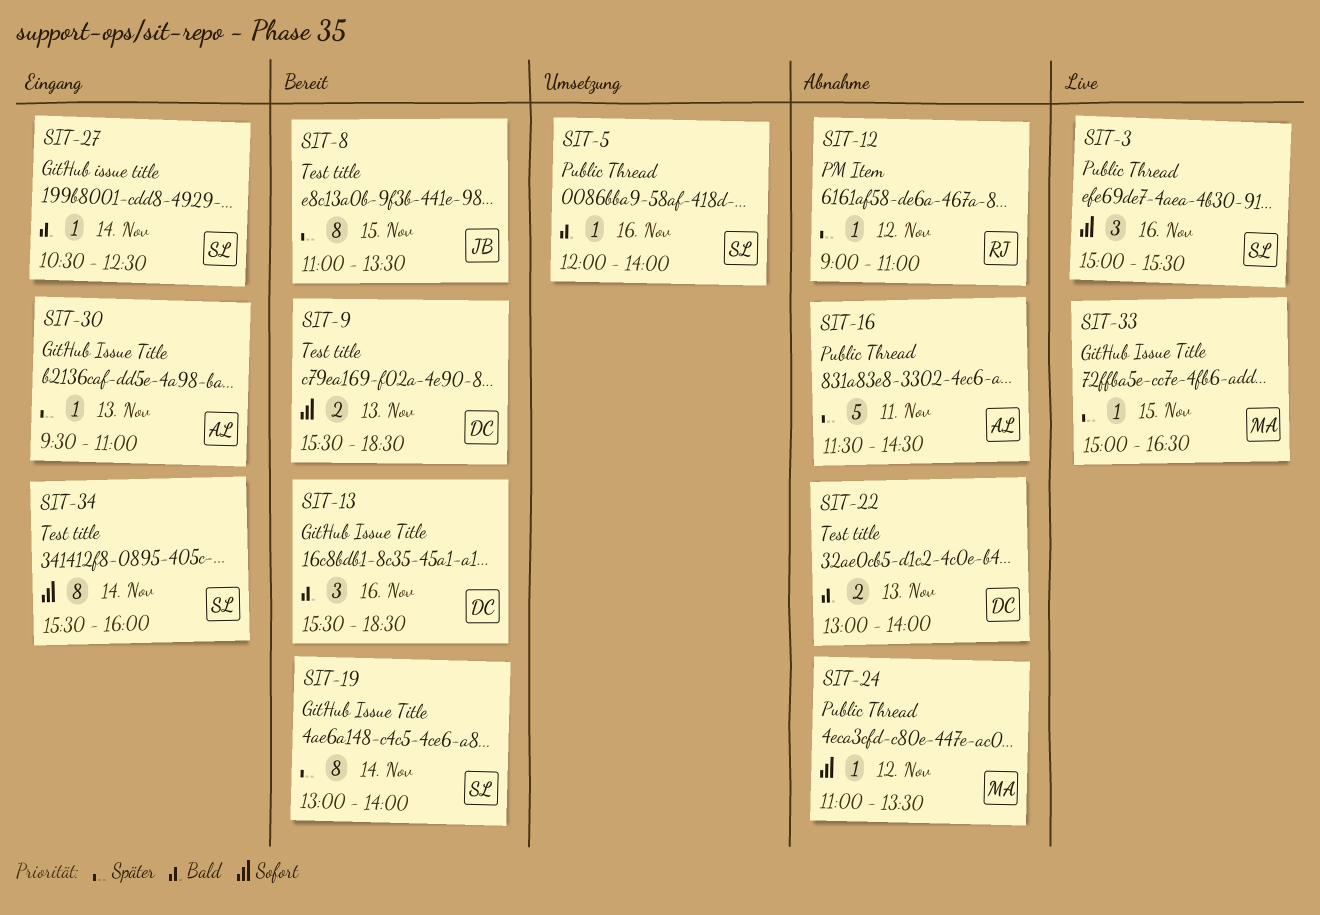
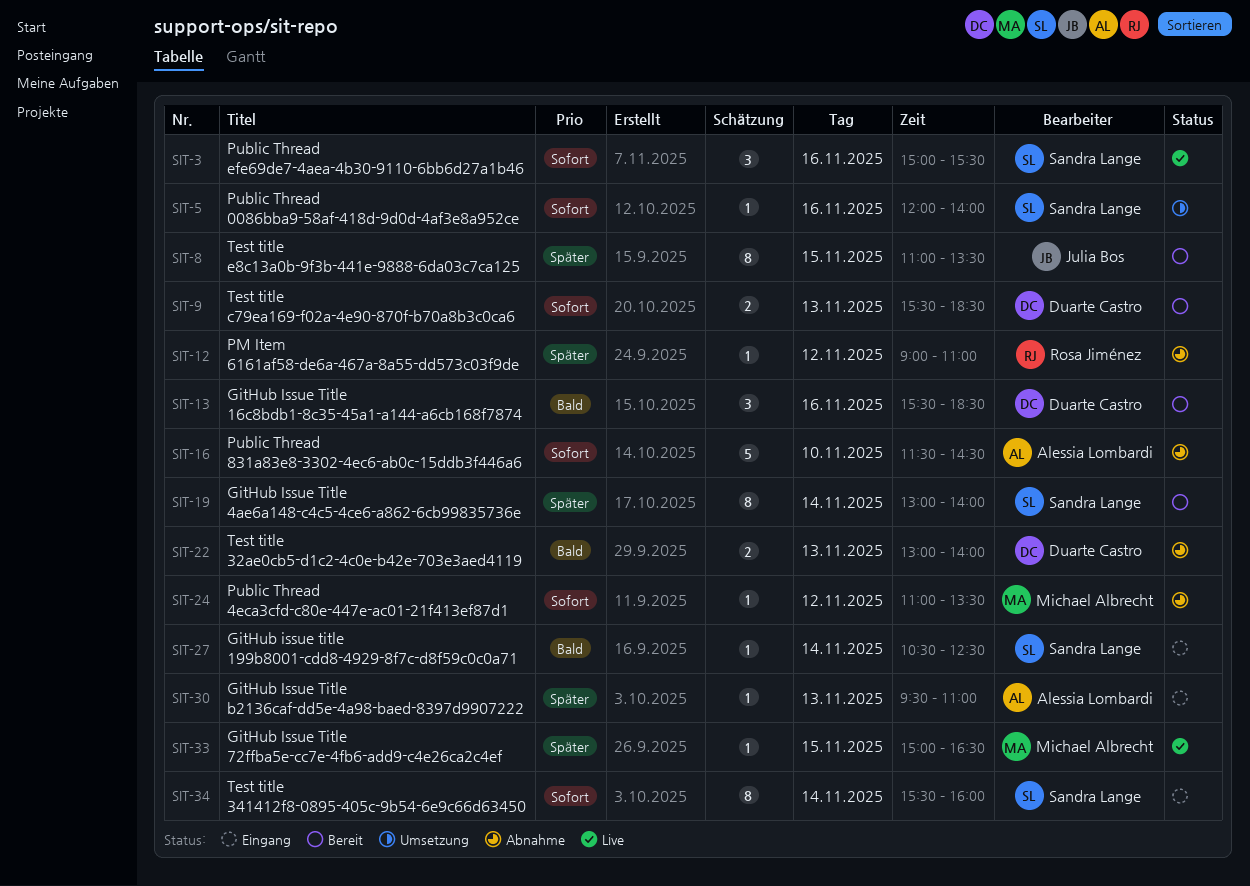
SIT-5, priority: Bald -> Sofort
SIT-16, priority: Später -> Sofort
SIT-16, day: Nov 11 -> Nov 10

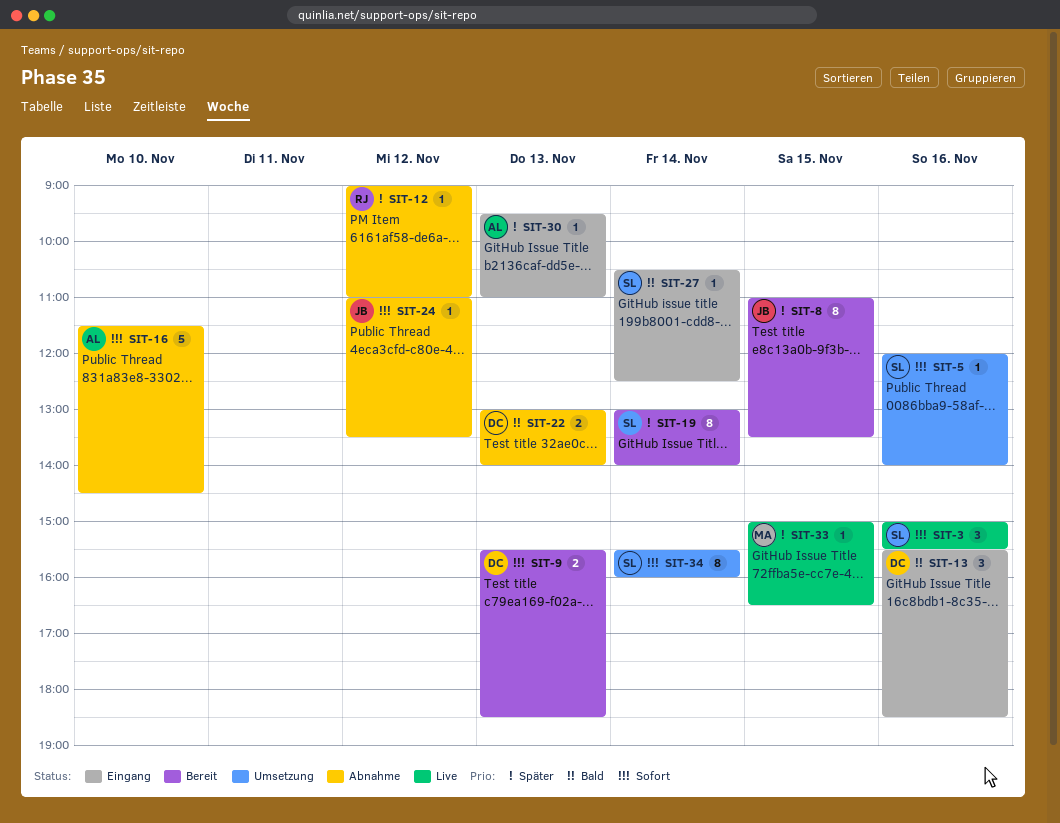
SIT-13, status: Bereit -> Eingang
SIT-24, owner: Michael Albrecht -> Julia Bos
SIT-34, status: Eingang -> Umsetzung

